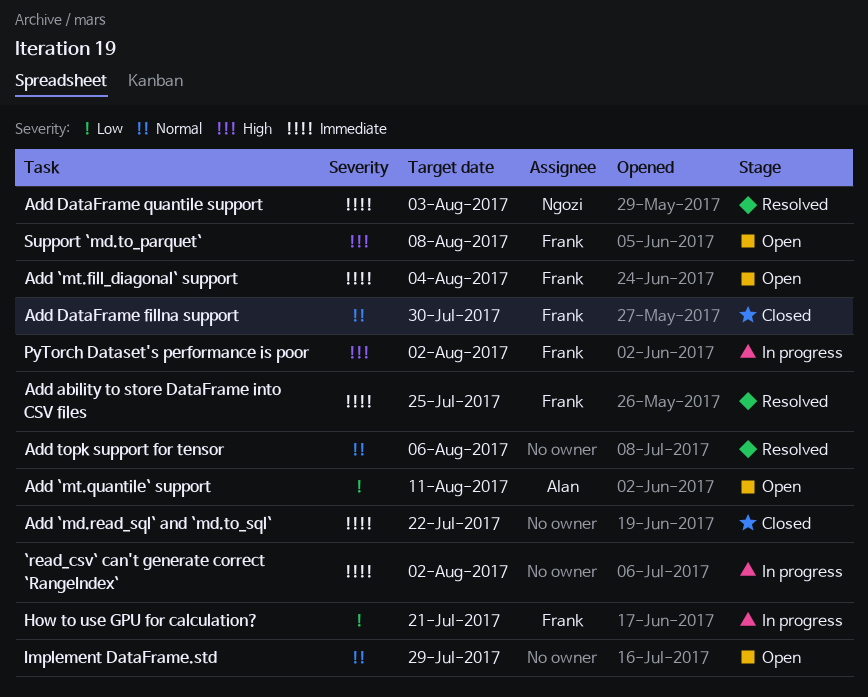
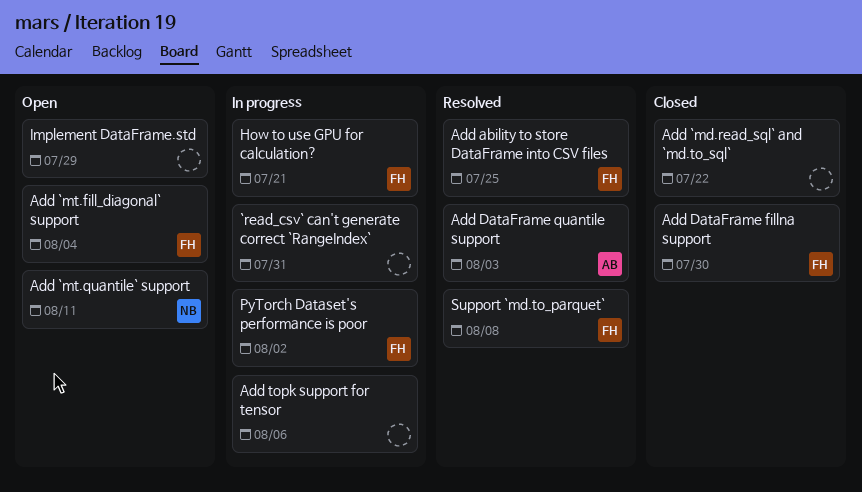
`read_csv` can't generate correct `RangeIndex`, due: Aug 2 -> Jul 31
Add `mt.quantile` support, owner: Alan -> Ngozi
Add DataFrame quantile support, owner: Ngozi -> Alan
Add topk support for tensor, status: Resolved -> In progress
Support `md.to_parquet`, status: Open -> Resolved

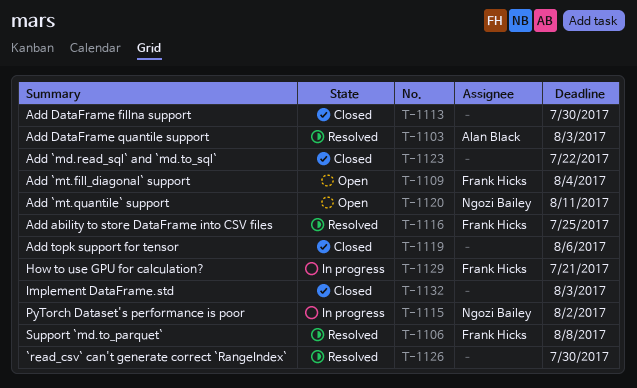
`read_csv` can't generate correct `RangeIndex`, status: In progress -> Resolved
`read_csv` can't generate correct `RangeIndex`, due: Jul 31 -> Jul 30
Add DataFrame fillna support, owner: Frank Hicks -> none
Add topk support for tensor, status: In progress -> Closed
Implement DataFrame.std, status: Open -> Closed
Implement DataFrame.std, due: Jul 29 -> Aug 3
PyTorch Dataset's performance is poor, owner: Frank Hicks -> Ngozi Bailey

